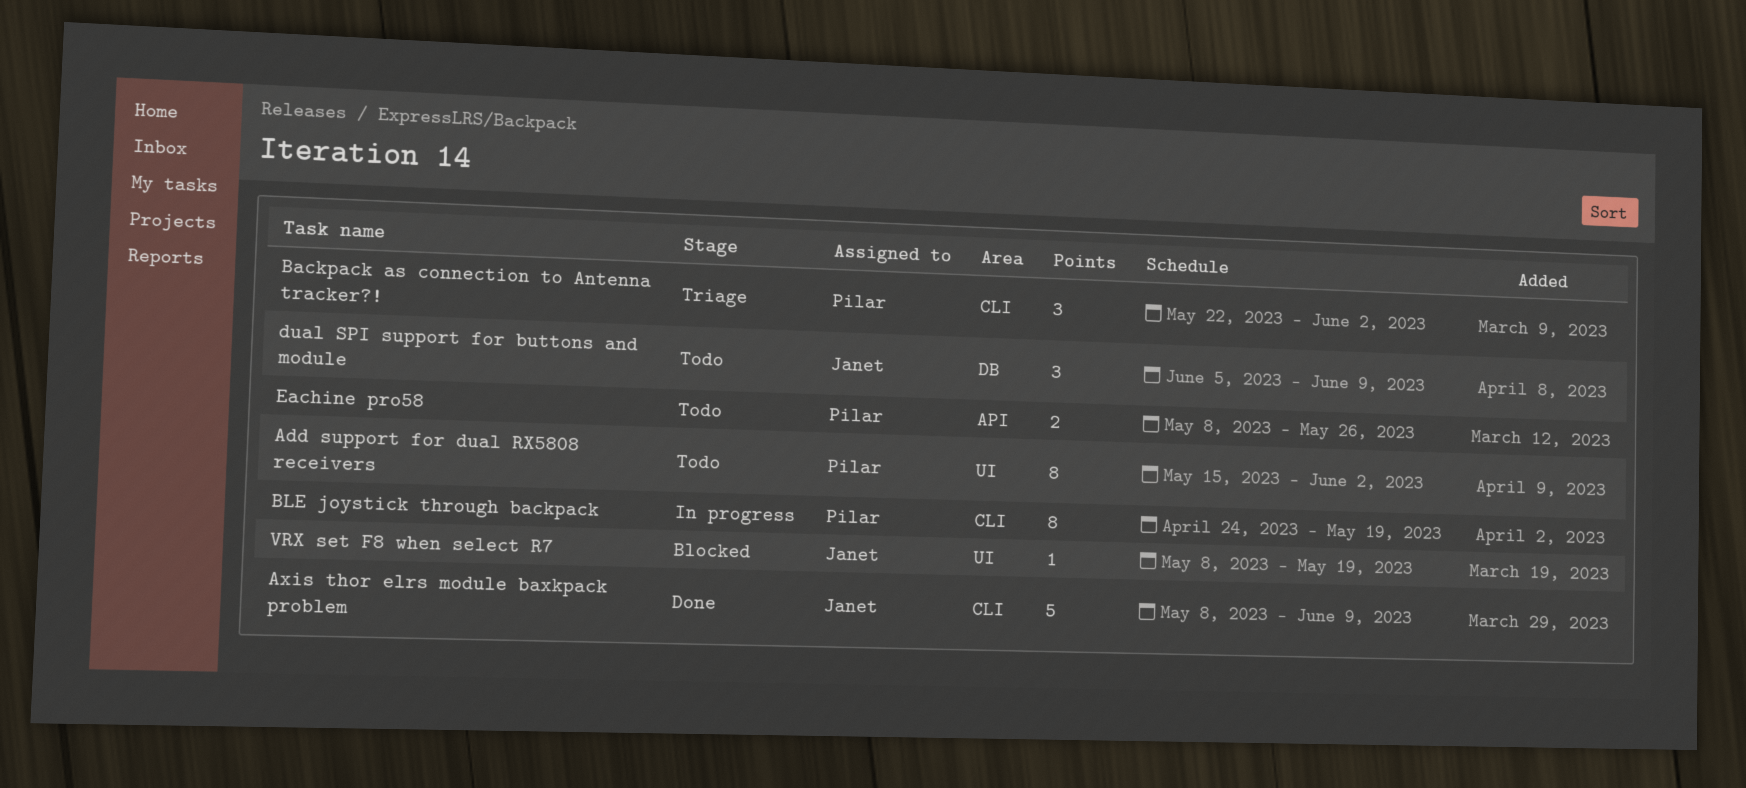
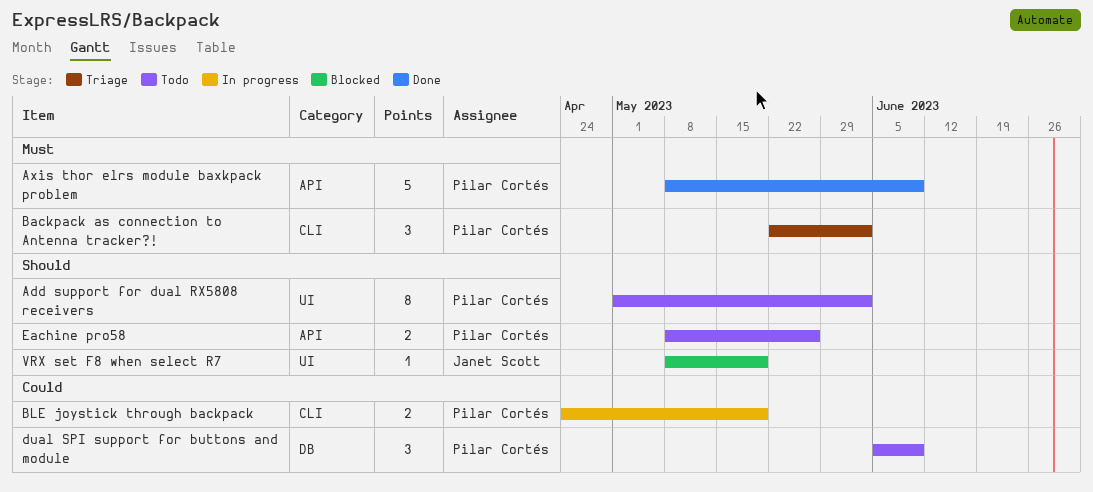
Add support for dual RX5808 receivers, start: May 15 -> May 1
Axis thor elrs module baxkpack problem, owner: Janet Scott -> Pilar Cortés
Axis thor elrs module baxkpack problem, label: CLI -> API
BLE joystick through backpack, estimate: 8 -> 2
dual SPI support for buttons and module, owner: Janet Scott -> Pilar Cortés

